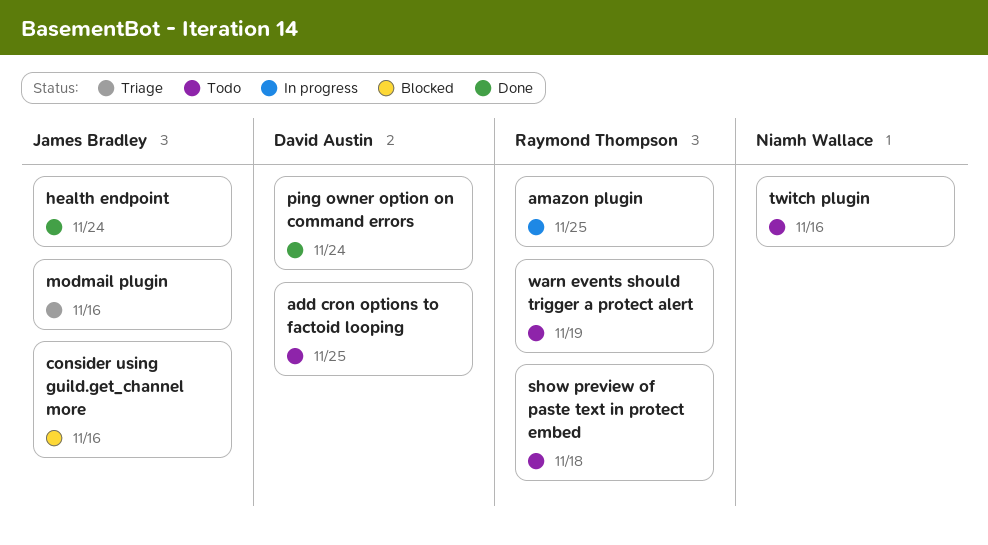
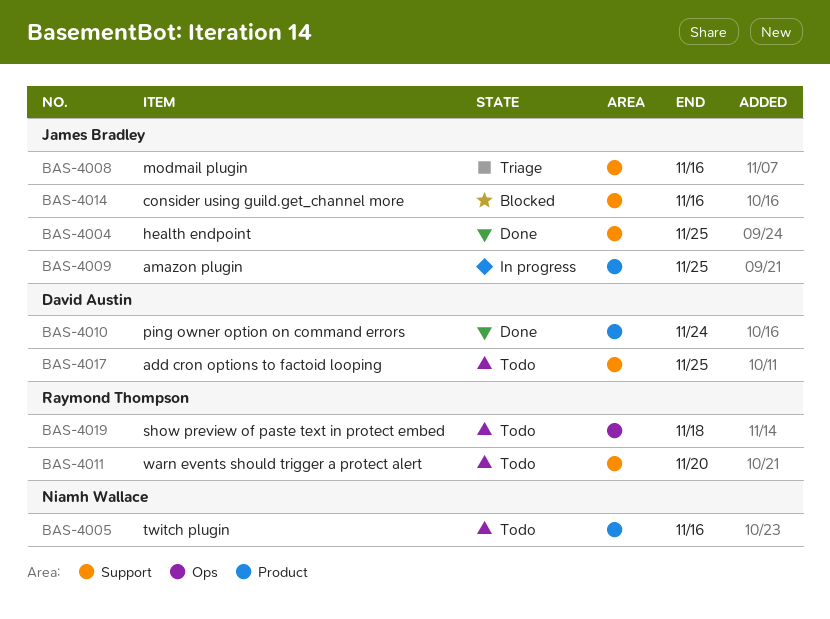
amazon plugin, owner: Raymond Thompson -> James Bradley
health endpoint, due: Nov 24 -> Nov 25
warn events should trigger a protect alert, due: Nov 19 -> Nov 20

